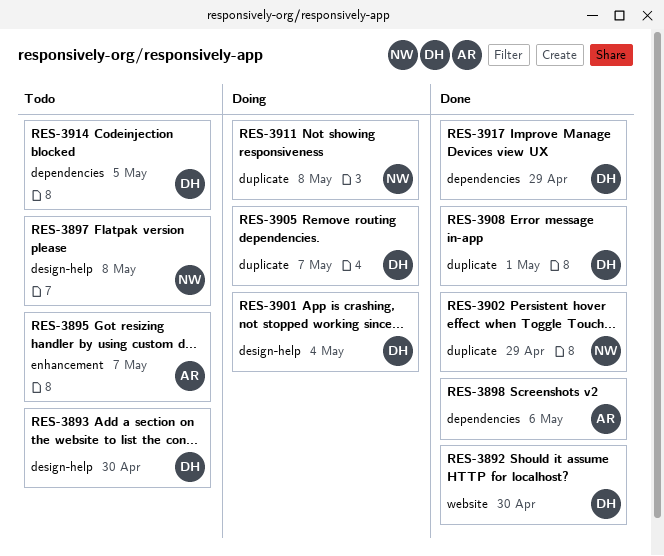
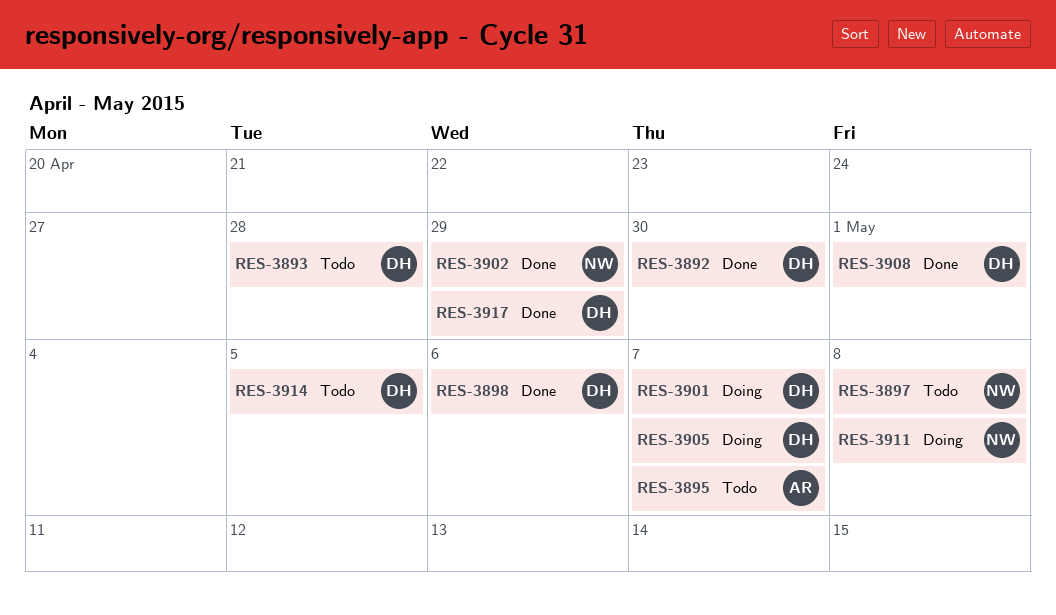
RES-3893, due: Apr 30 -> Apr 28
RES-3898, owner: AR -> DH
RES-3901, due: May 4 -> May 7

